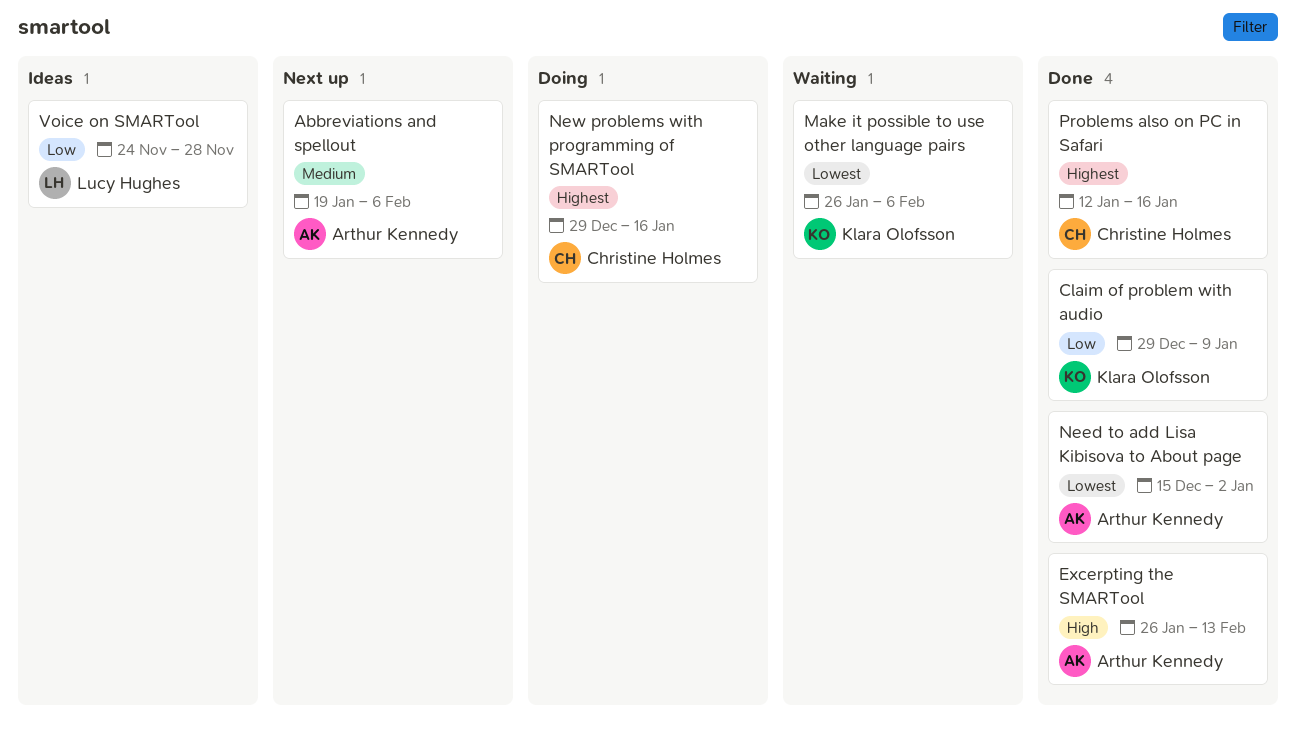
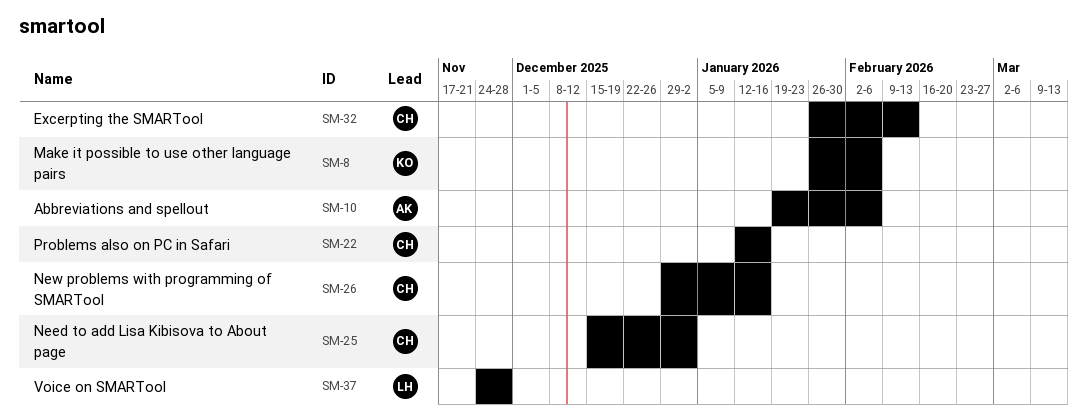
Claim of problem with audio: present -> none
Excerpting the SMARTool, owner: Arthur Kennedy -> Christine Holmes
Need to add Lisa Kibisova to About page, owner: Arthur Kennedy -> Christine Holmes

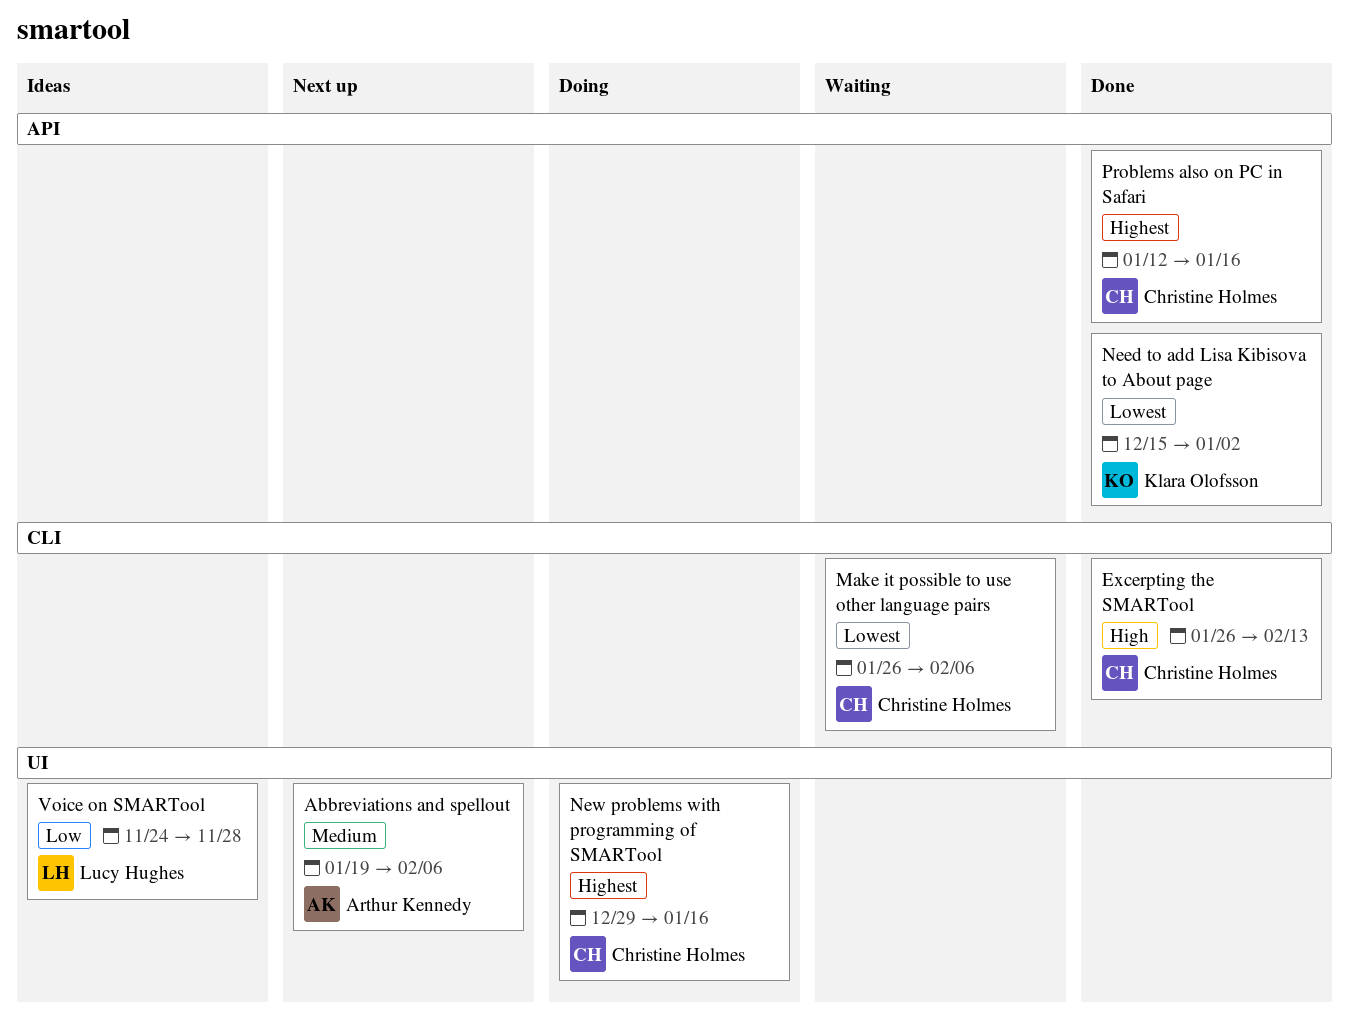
Make it possible to use other language pairs, owner: Klara Olofsson -> Christine Holmes
Need to add Lisa Kibisova to About page, owner: Christine Holmes -> Klara Olofsson

